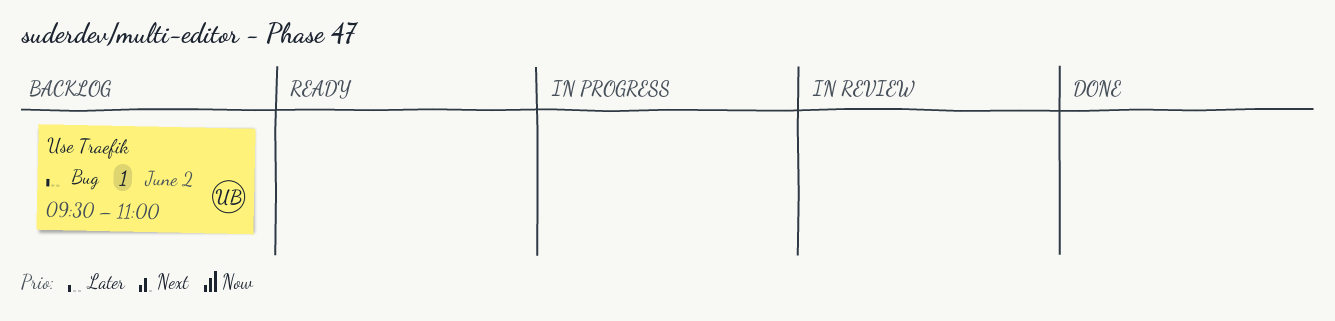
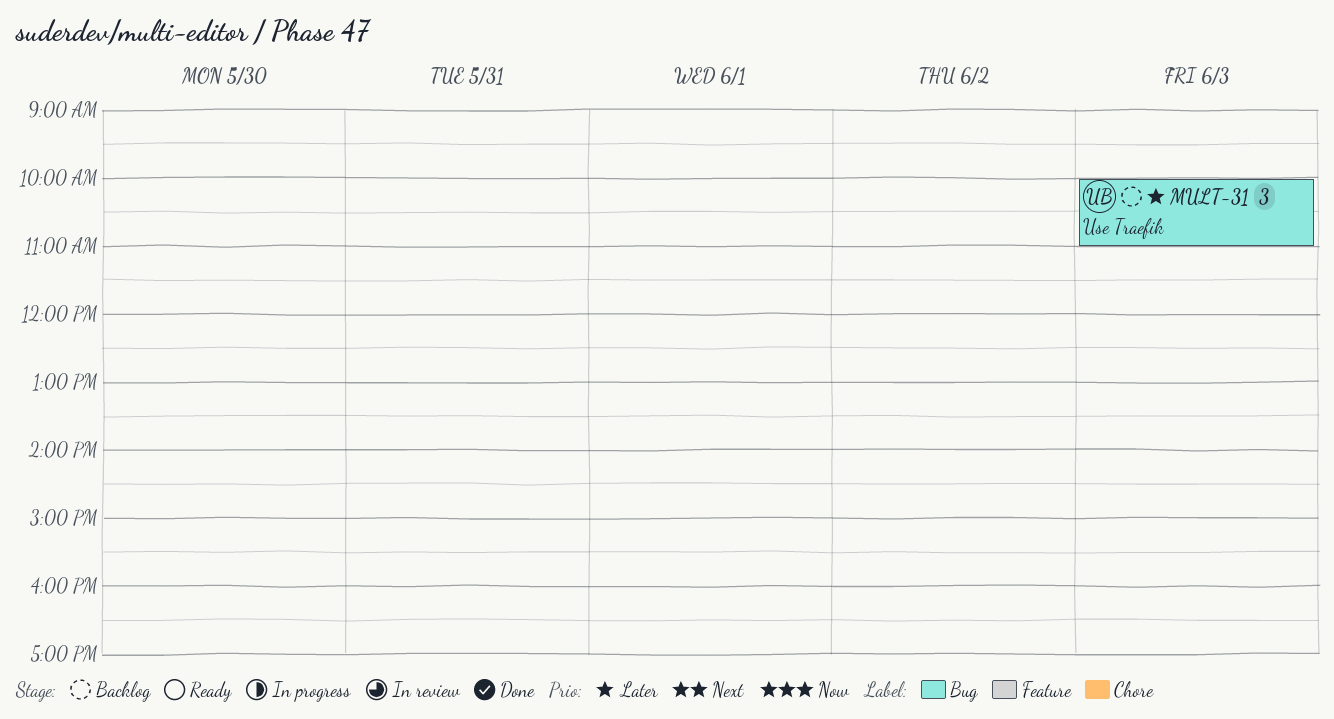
Use Traefik, estimate: 1 -> 3
Use Traefik, day: Jun 2 -> Jun 3
Use Traefik, begins: 09:30 -> 10:00

